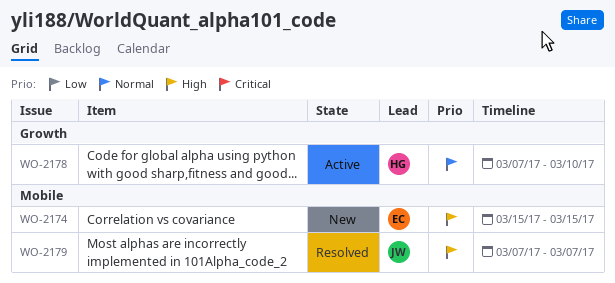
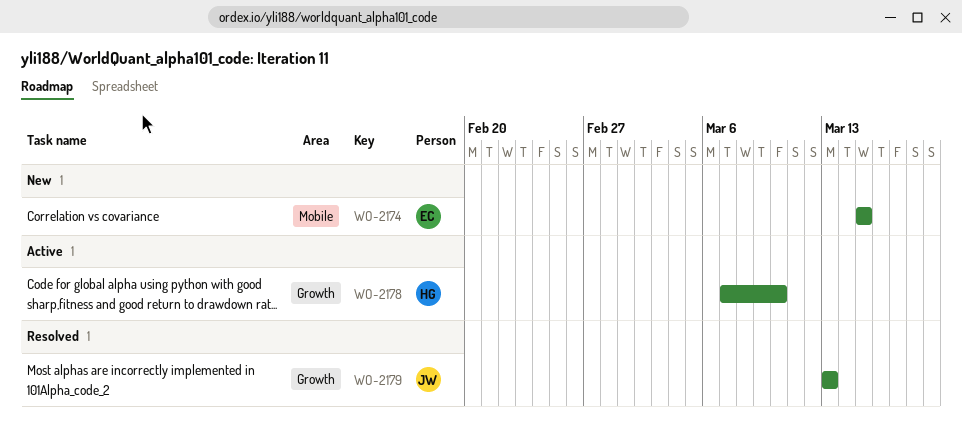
WO-2179, label: Mobile -> Growth
WO-2179, start: Mar 7 -> Mar 13
WO-2179, due: Mar 7 -> Mar 13

